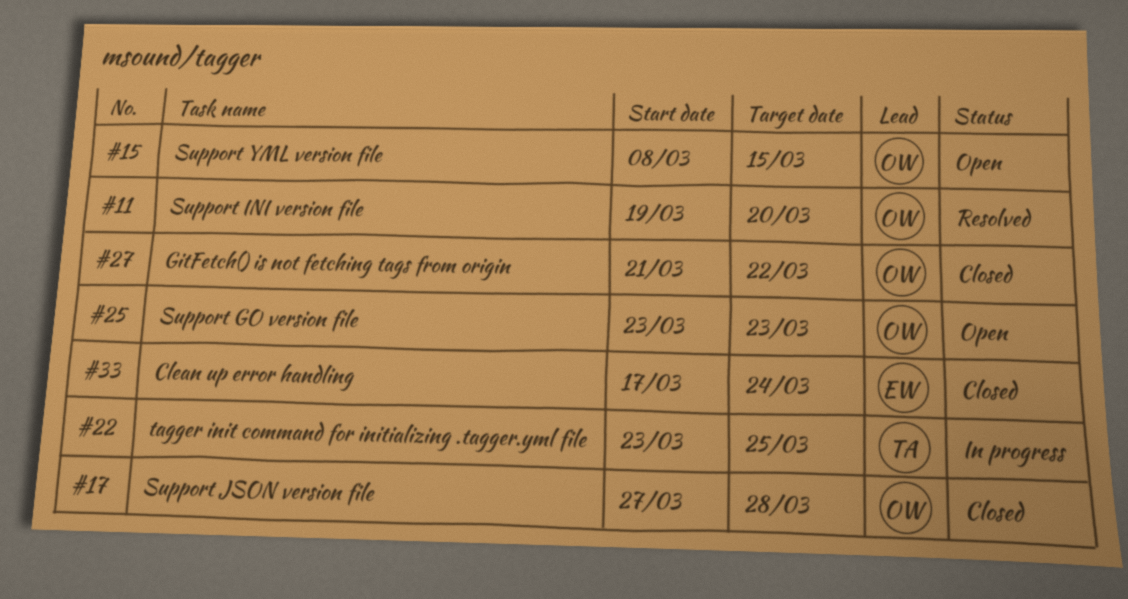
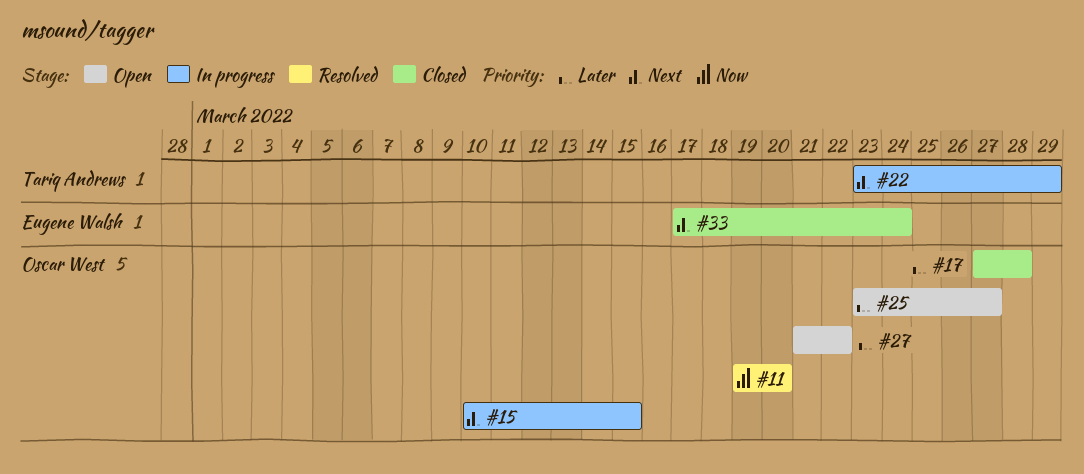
#15, status: Open -> In progress
#15, start: Mar 8 -> Mar 10
#22, due: Mar 25 -> Mar 29
#25, due: Mar 23 -> Mar 27
#27, status: Closed -> Open

